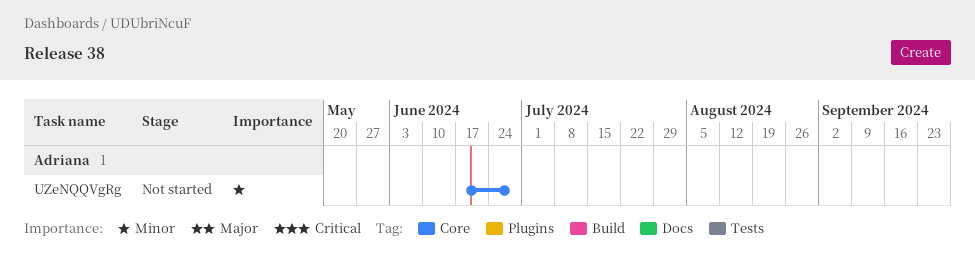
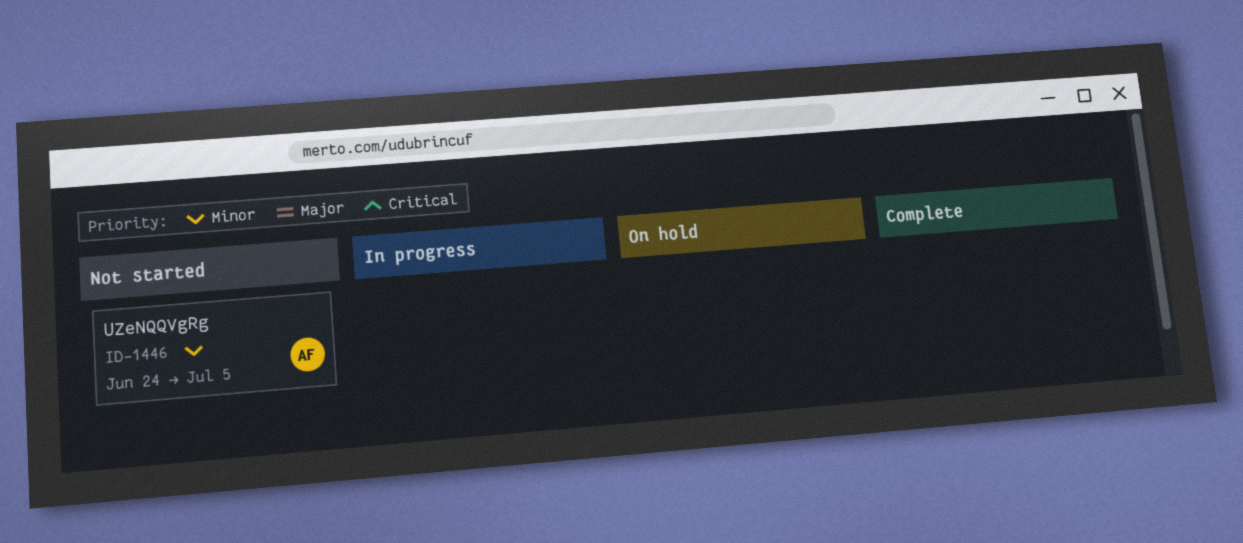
UZeNQQVgRg, start: Jun 17 -> Jun 24
UZeNQQVgRg, due: Jun 28 -> Jul 5

